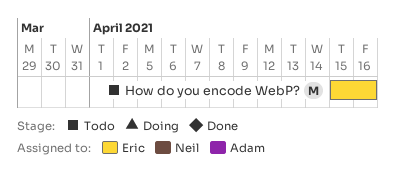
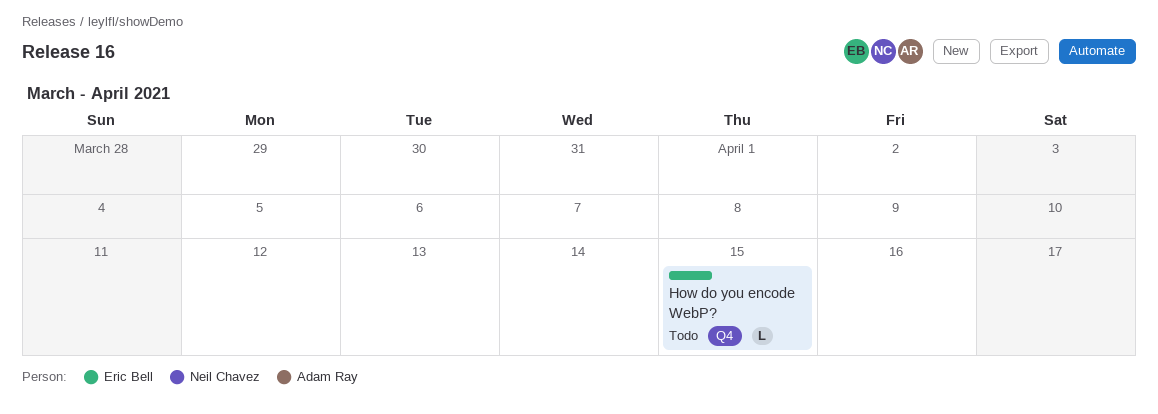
How do you encode WebP?, estimate: M -> L
How do you encode WebP?, due: Apr 16 -> Apr 15

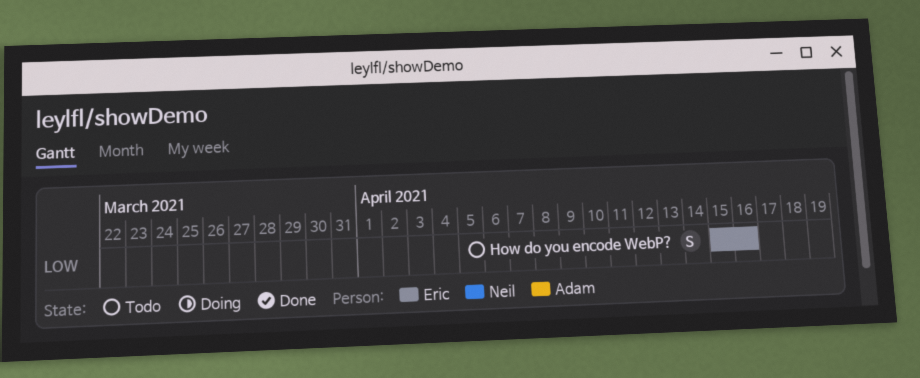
How do you encode WebP?, estimate: L -> S
How do you encode WebP?, due: Apr 15 -> Apr 16

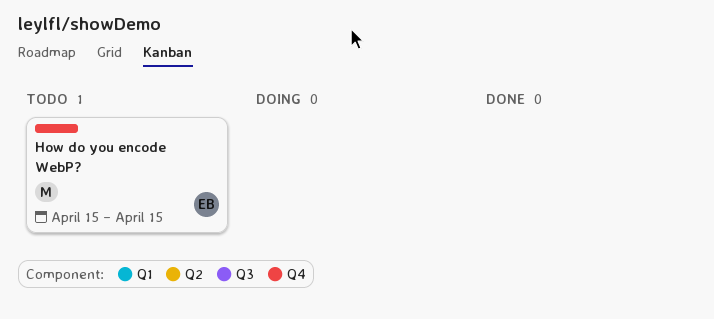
How do you encode WebP?, estimate: S -> M
How do you encode WebP?, due: Apr 16 -> Apr 15

